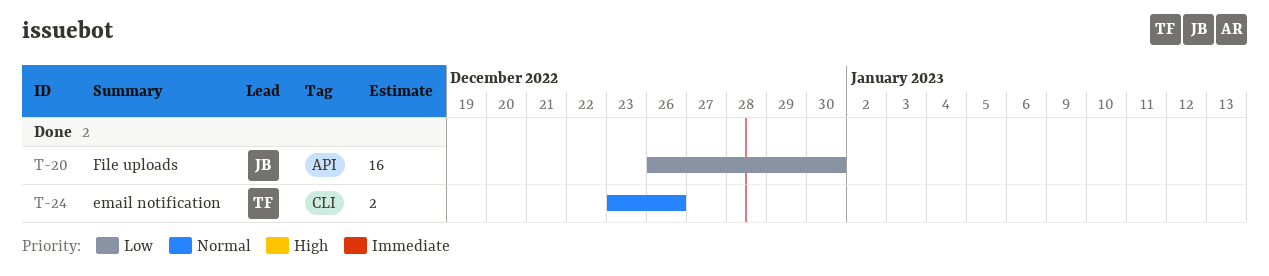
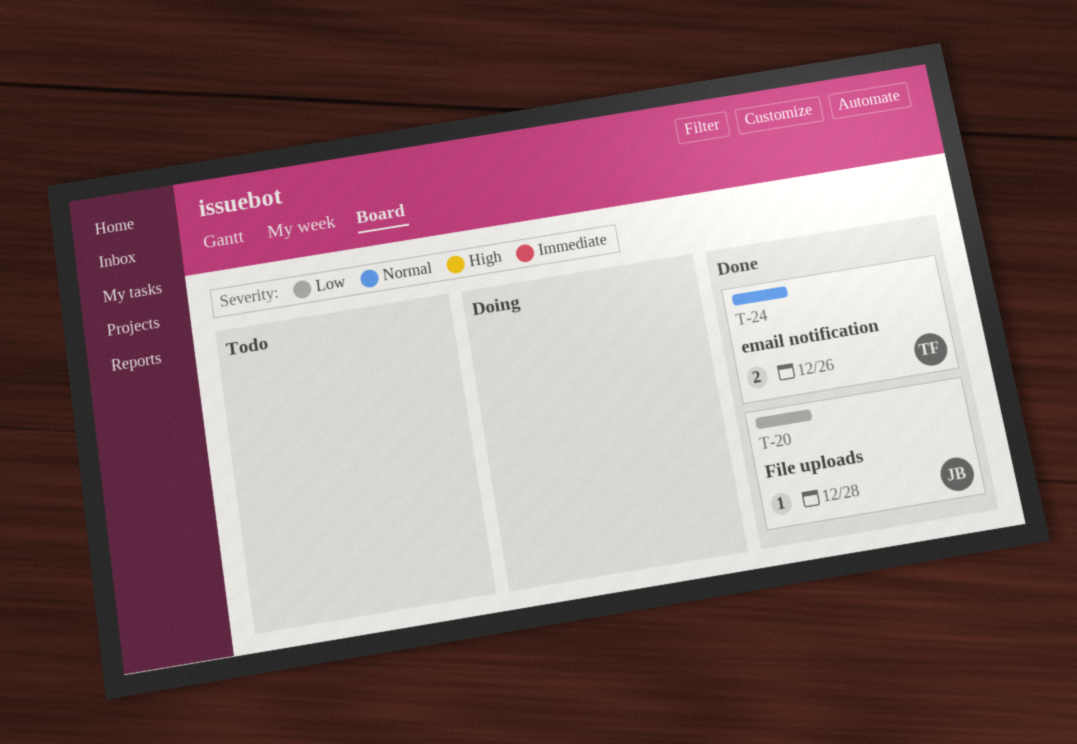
T-20, estimate: 16 -> 1
T-20, due: Dec 30 -> Dec 28

